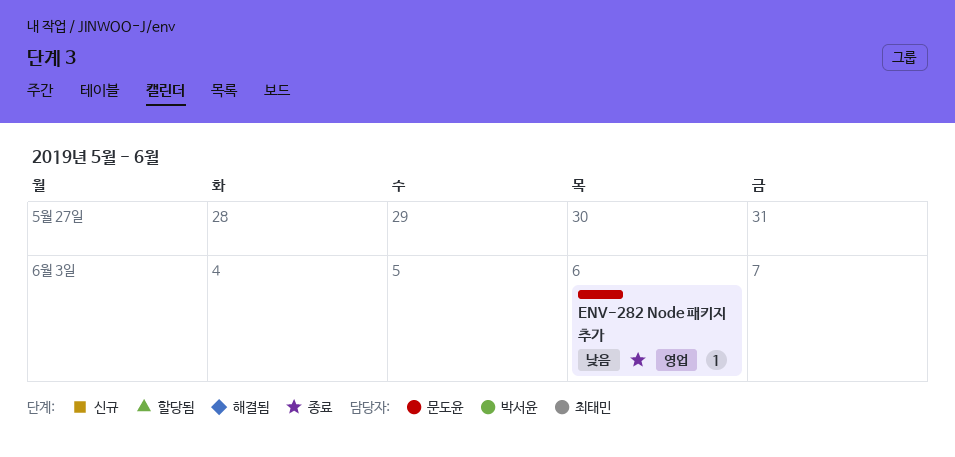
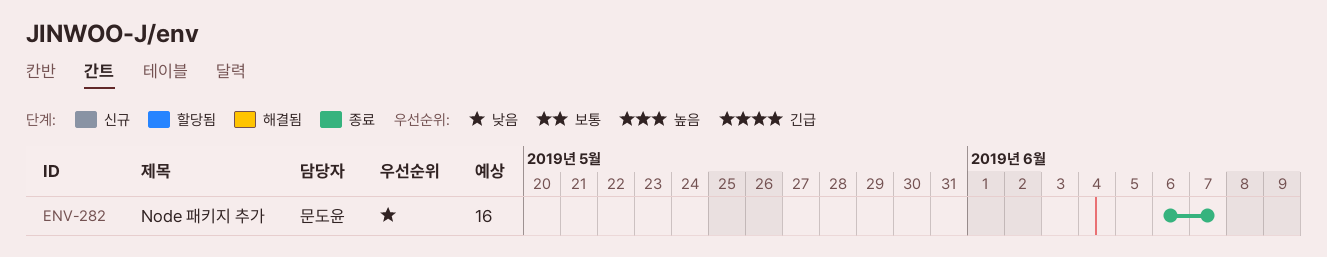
ENV-282, estimate: 1 -> 16
ENV-282, due: Jun 6 -> Jun 7

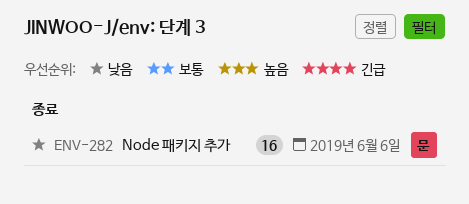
ENV-282, due: Jun 7 -> Jun 6

